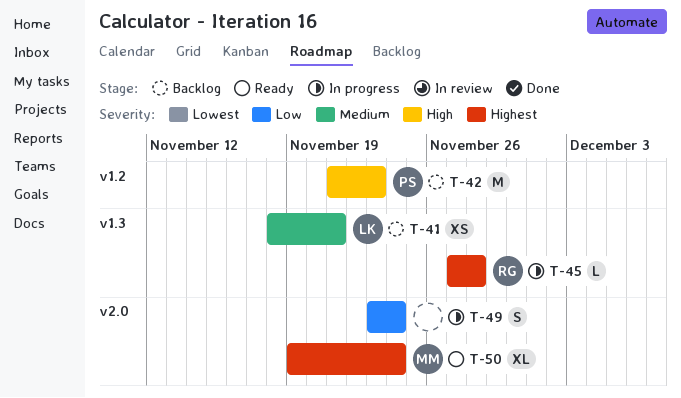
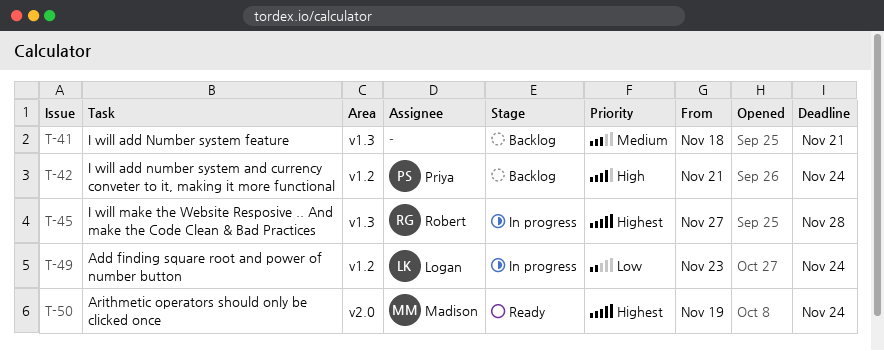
T-41, owner: Logan -> none
T-42, due: Nov 23 -> Nov 24
T-49, owner: none -> Logan
T-49, label: v2.0 -> v1.2

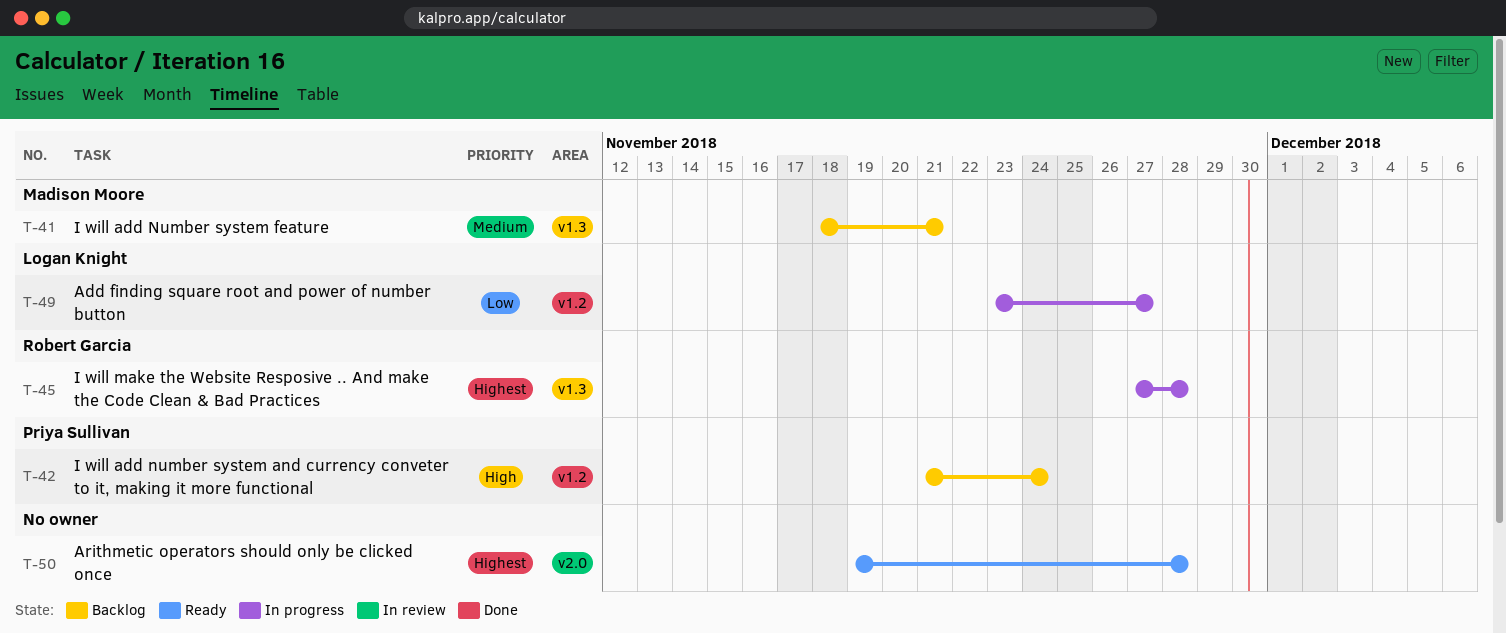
T-41, owner: none -> Madison Moore
T-49, due: Nov 24 -> Nov 27
T-50, owner: Madison Moore -> none
T-50, due: Nov 24 -> Nov 28

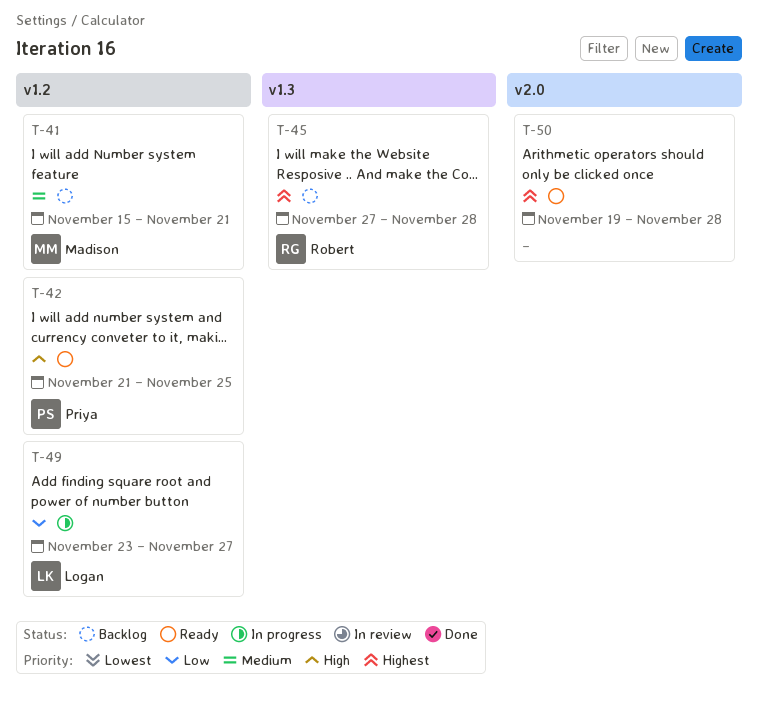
T-41, label: v1.3 -> v1.2
T-41, start: Nov 18 -> Nov 15
T-42, status: Backlog -> Ready
T-42, due: Nov 24 -> Nov 25
T-45, status: In progress -> Backlog

